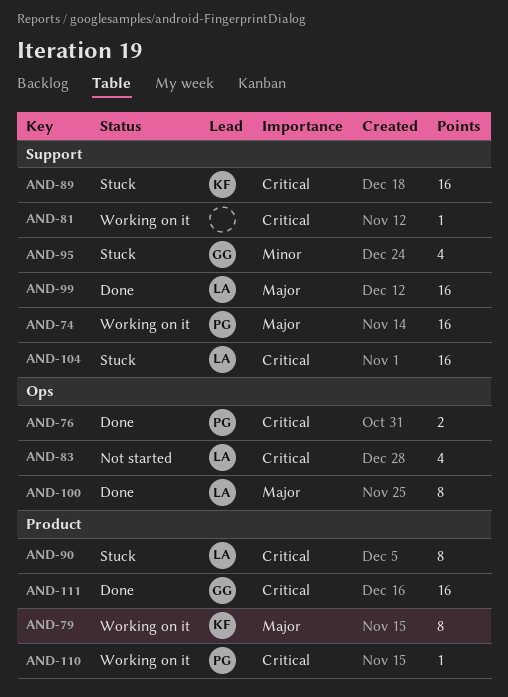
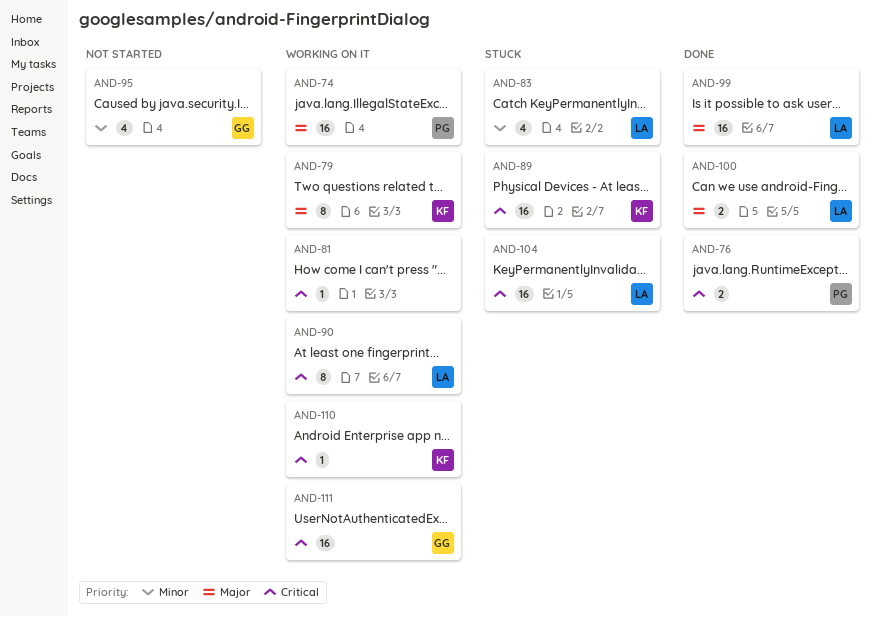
AND-83, status: Not started -> Stuck
AND-83, priority: Critical -> Minor
AND-90, status: Stuck -> Working on it
AND-95, status: Stuck -> Not started
AND-100, estimate: 8 -> 2
AND-110, owner: PG -> KF
AND-111, status: Done -> Working on it

